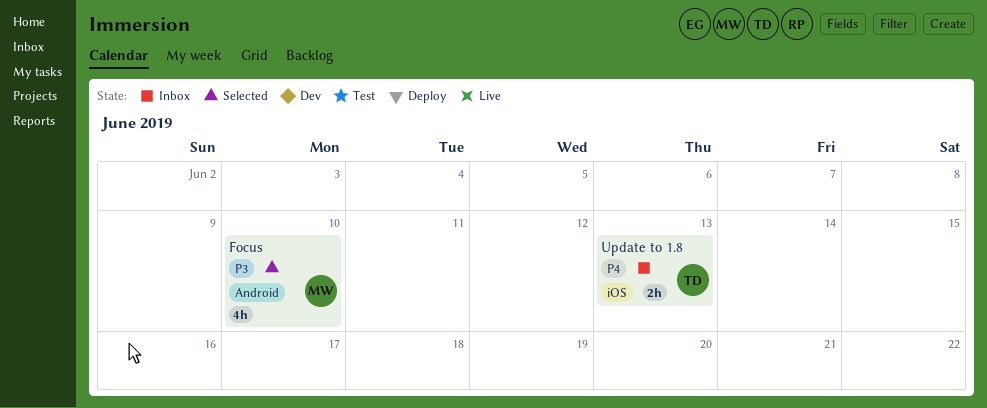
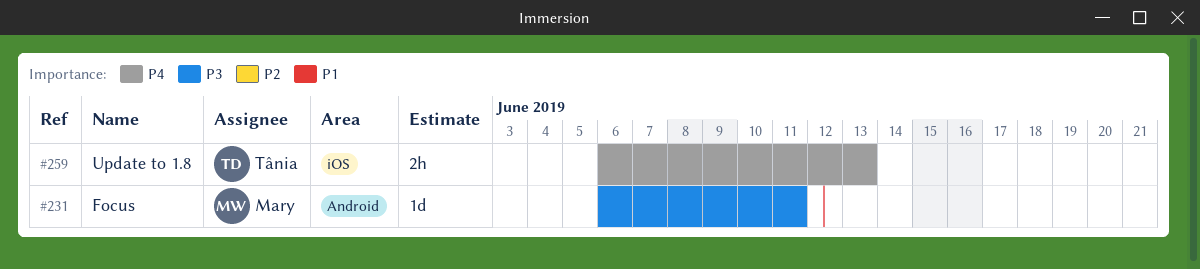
Focus, estimate: 4h -> 1d
Focus, due: Jun 10 -> Jun 11

